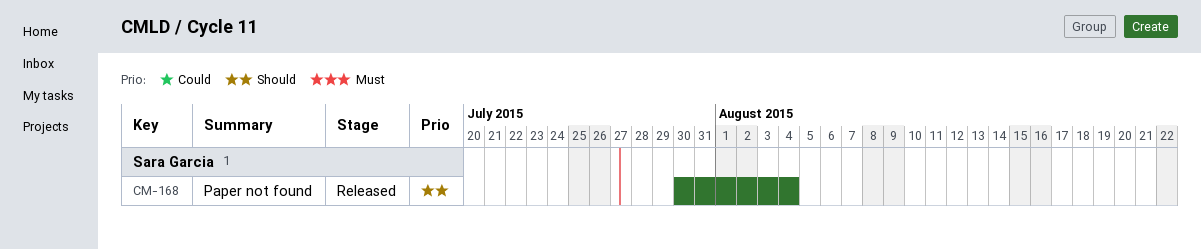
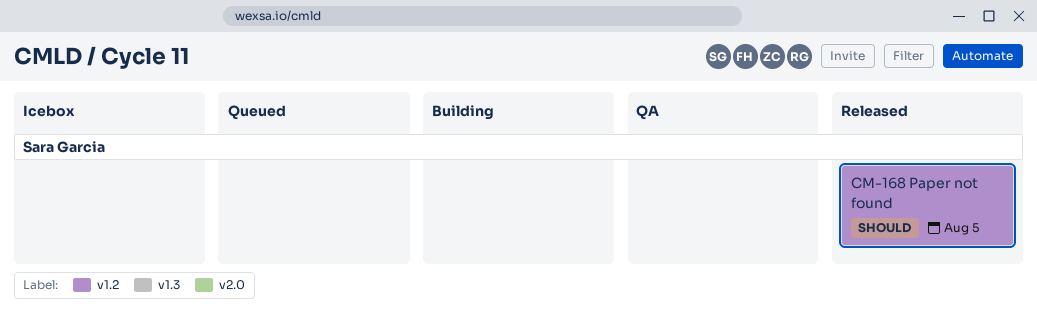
CM-168, due: Aug 4 -> Aug 5

